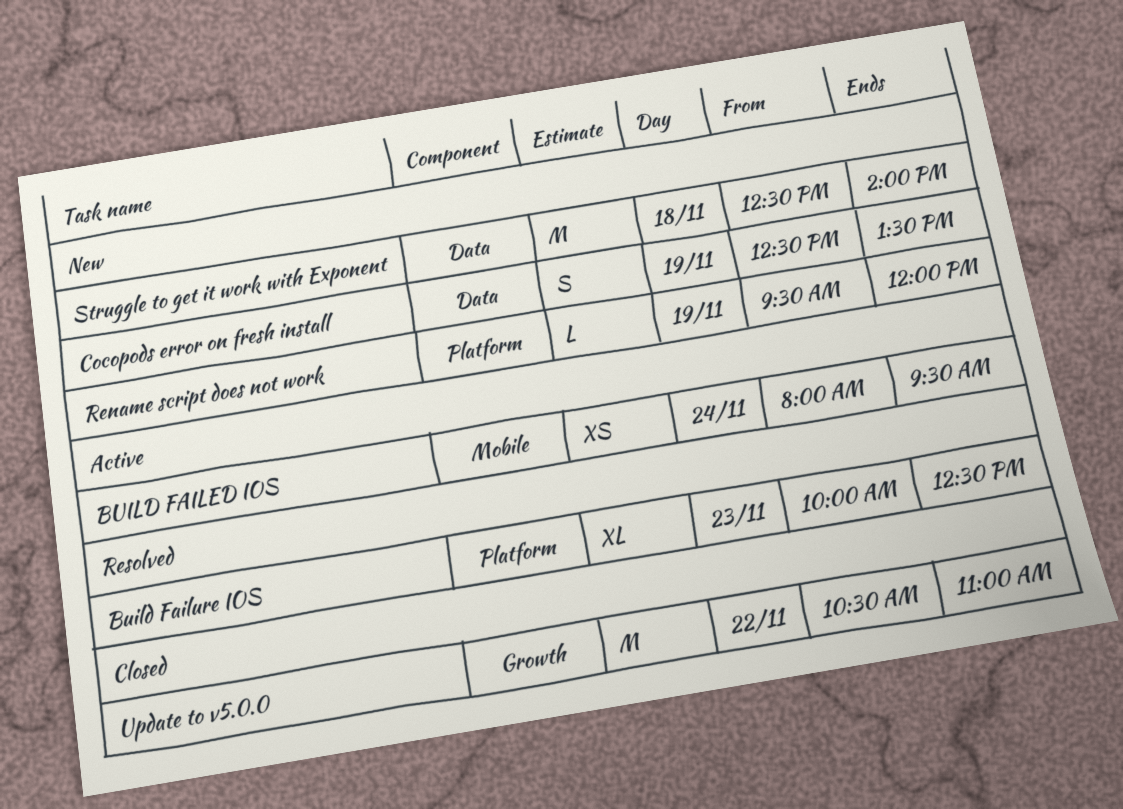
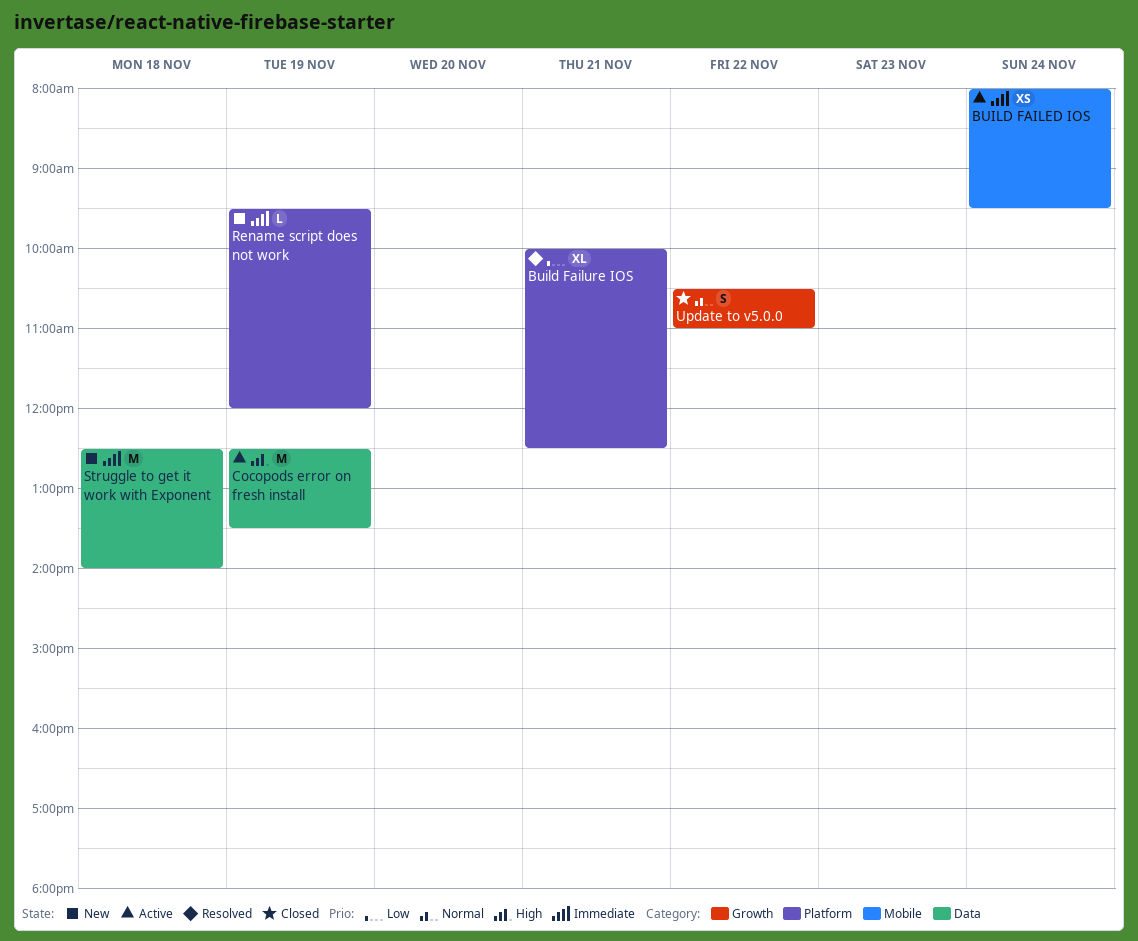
Build Failure IOS, day: Nov 23 -> Nov 21
Cocopods error on fresh install, status: New -> Active
Cocopods error on fresh install, estimate: S -> M
Update to v5.0.0, estimate: M -> S

